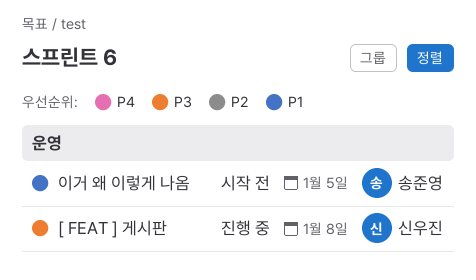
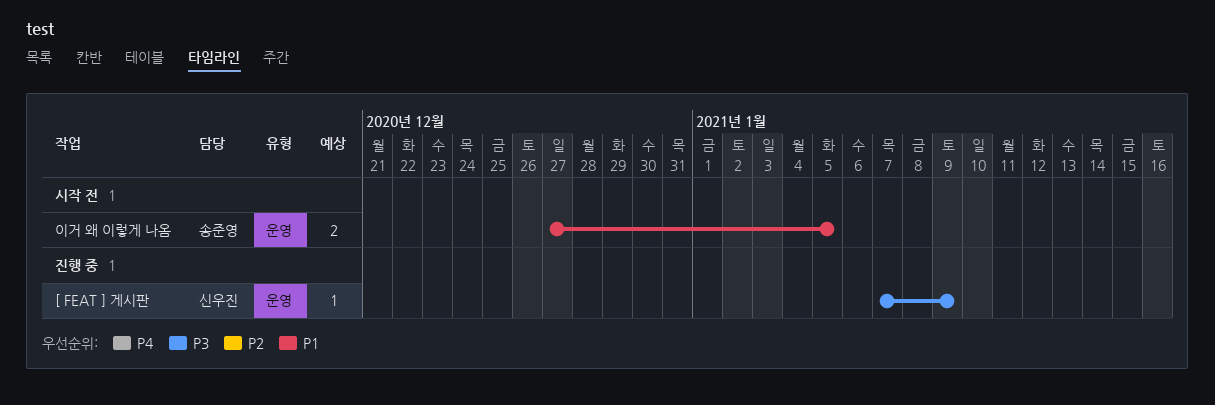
[ FEAT ] 게시판, due: Jan 8 -> Jan 9

